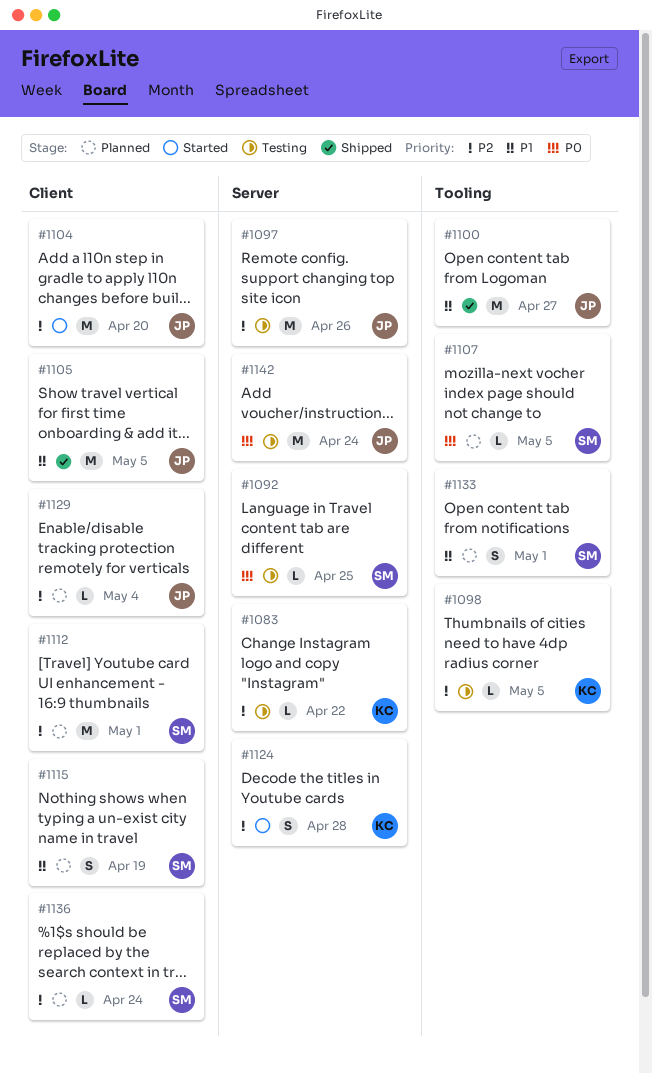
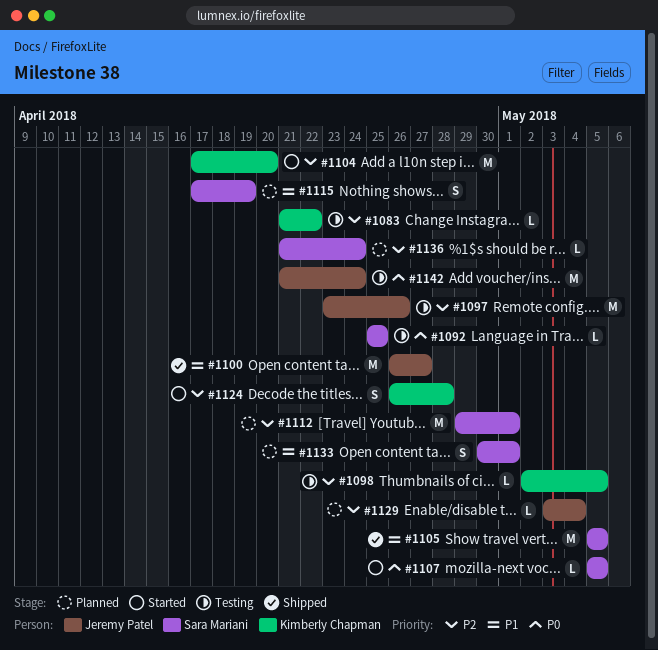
#1104, owner: Jeremy Patel -> Kimberly Chapman
#1105, owner: Jeremy Patel -> Sara Mariani
#1107, status: Planned -> Started

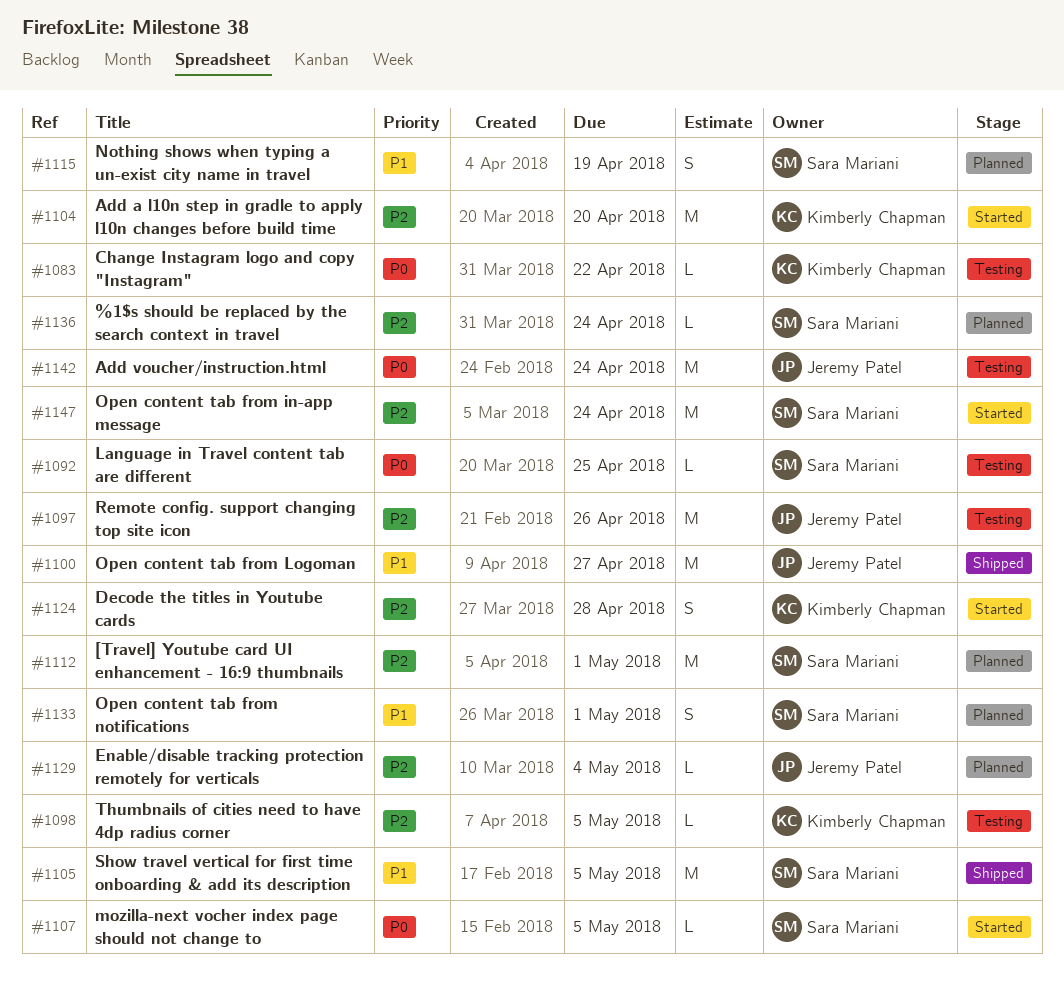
#1083, priority: P2 -> P0
#1147: none -> present

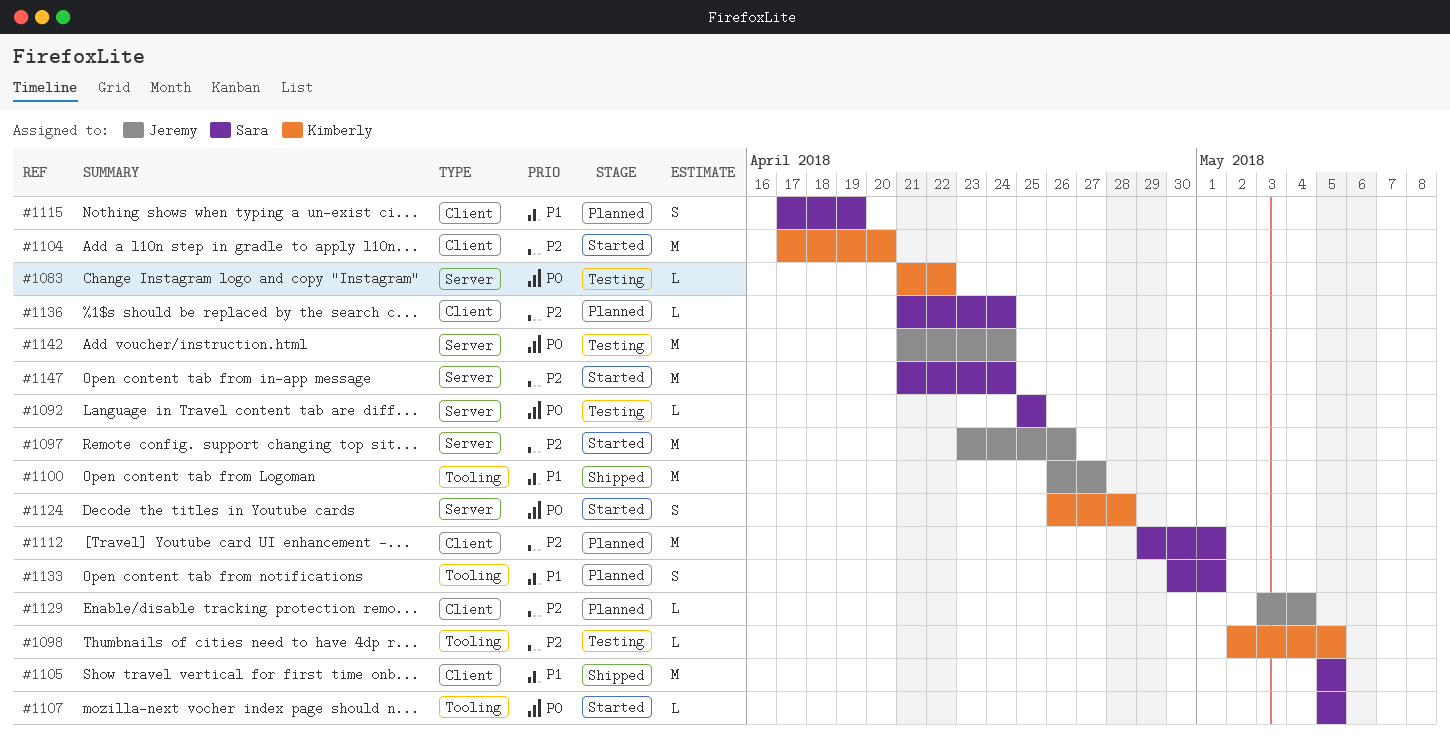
#1097, status: Testing -> Started
#1124, priority: P2 -> P0

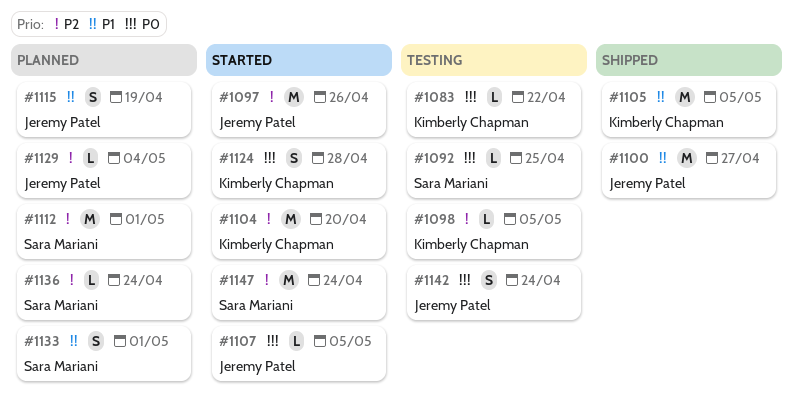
#1105, owner: Sara Mariani -> Kimberly Chapman
#1107, owner: Sara Mariani -> Jeremy Patel
#1115, owner: Sara Mariani -> Jeremy Patel
#1142, estimate: M -> S

